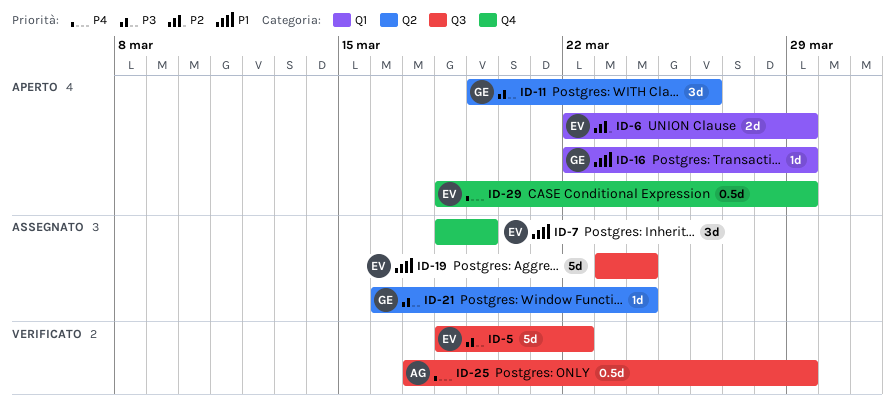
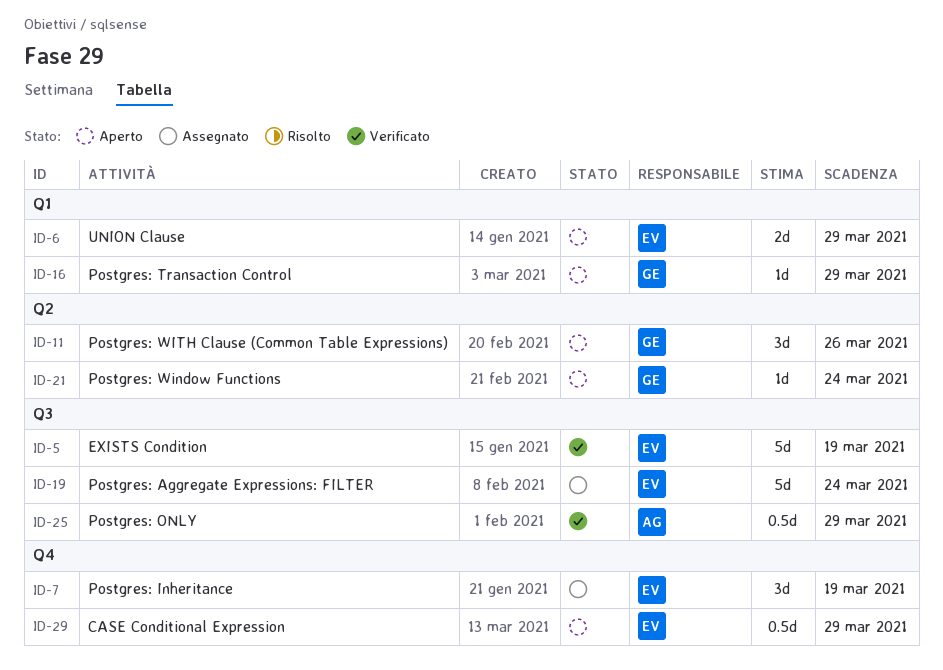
ID-5, due: Mar 22 -> Mar 19
ID-21, status: Assegnato -> Aperto

